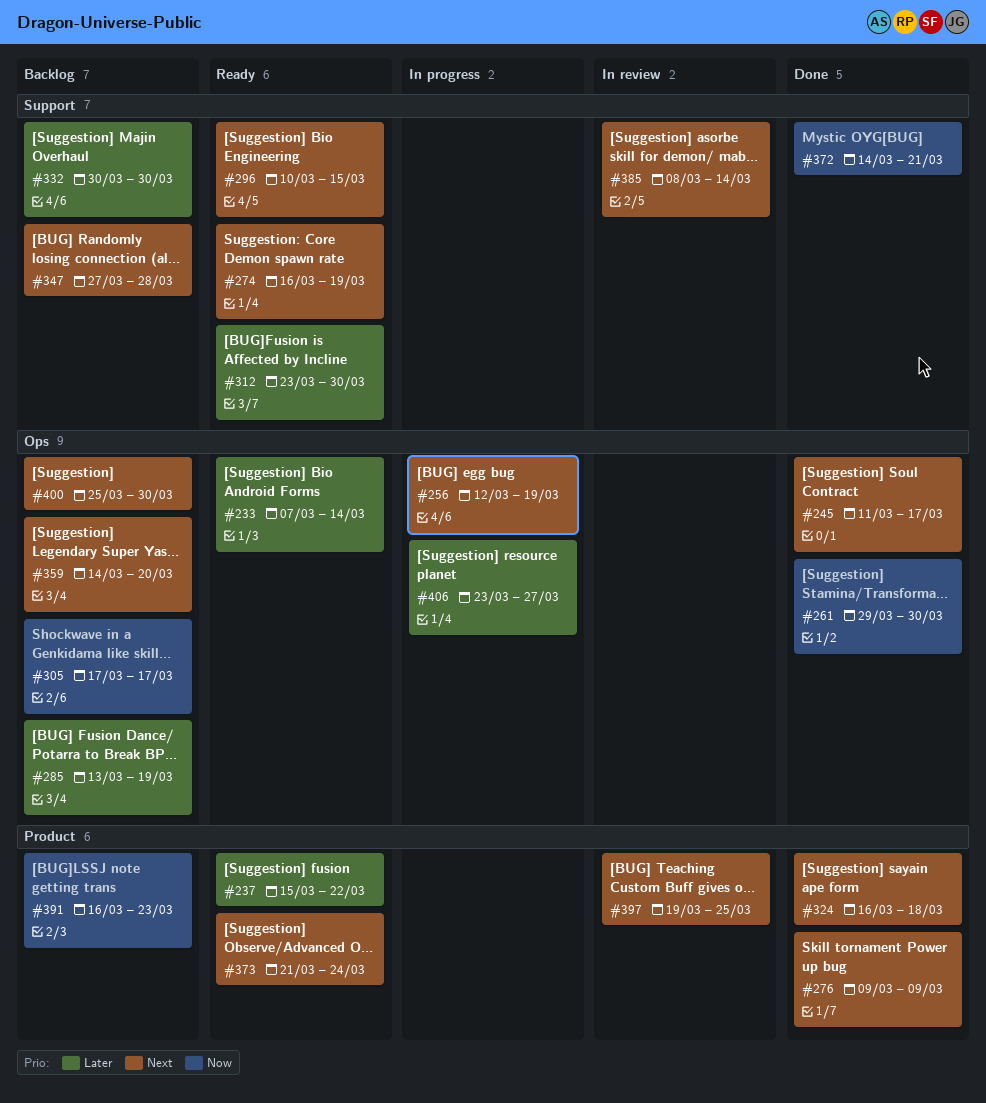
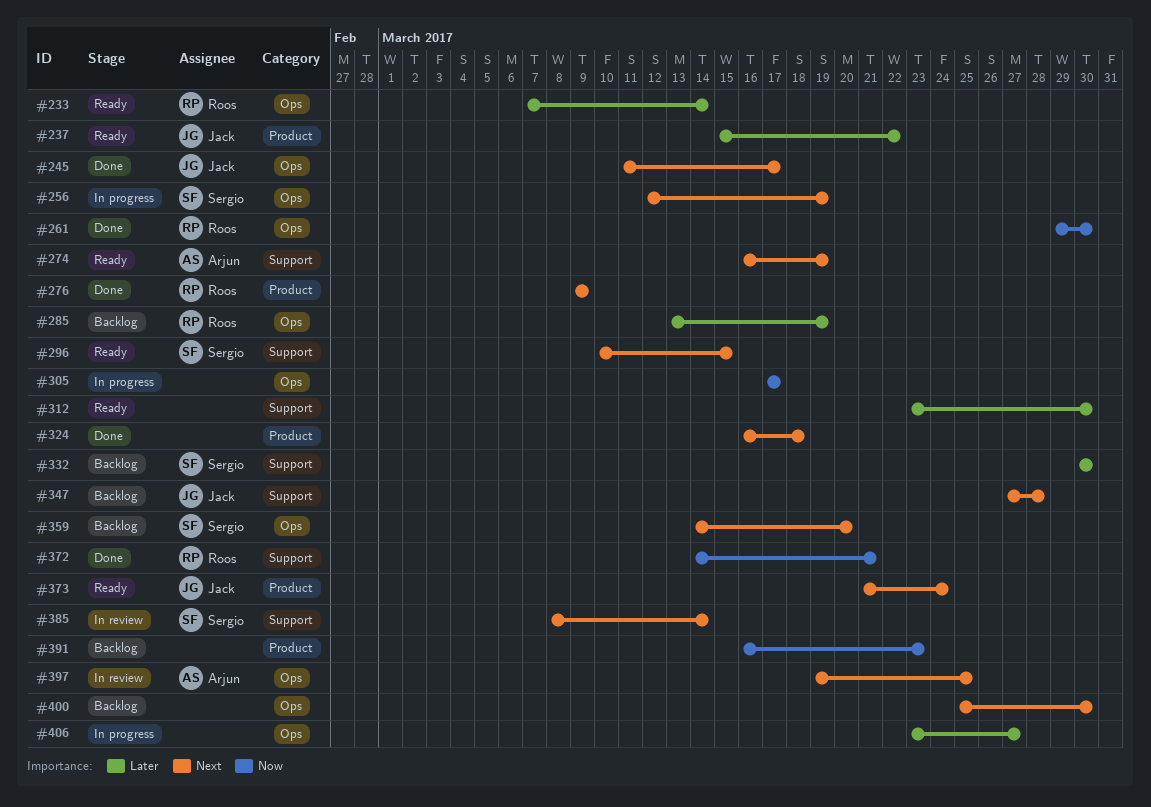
#305, status: Backlog -> In progress
#397, label: Product -> Ops

